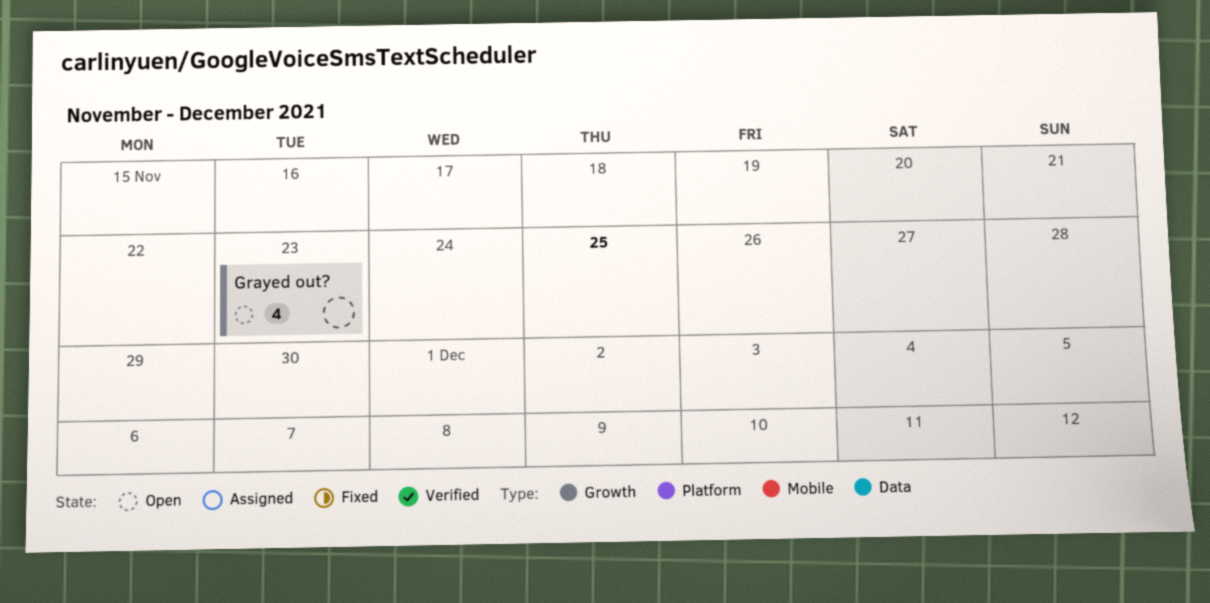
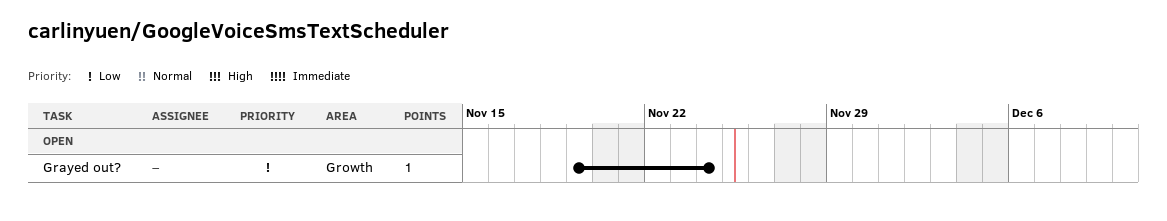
Grayed out?, estimate: 4 -> 1
Grayed out?, due: Nov 23 -> Nov 24

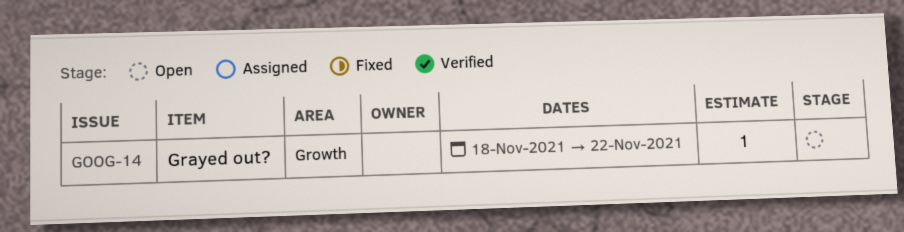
Grayed out?, start: Nov 19 -> Nov 18
Grayed out?, due: Nov 24 -> Nov 22

